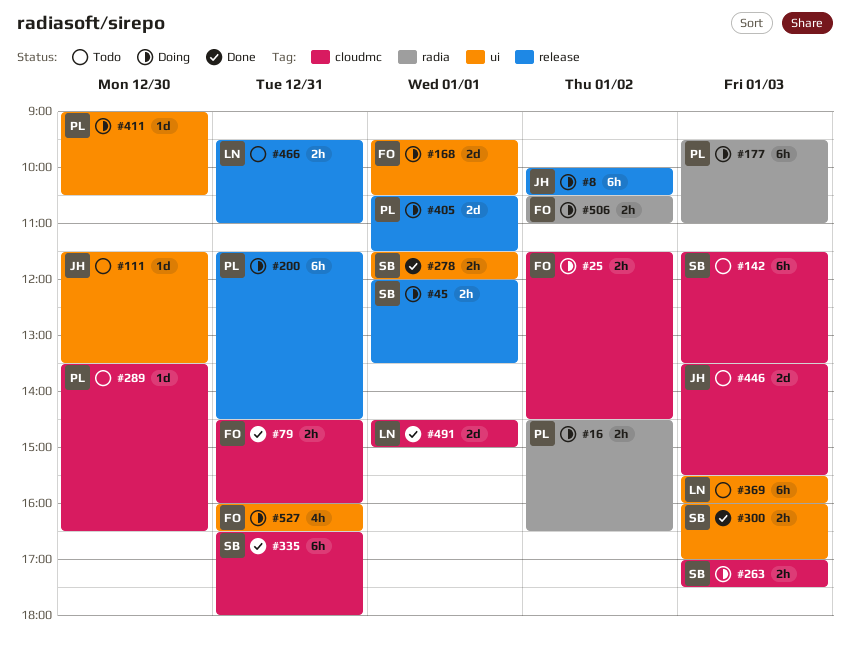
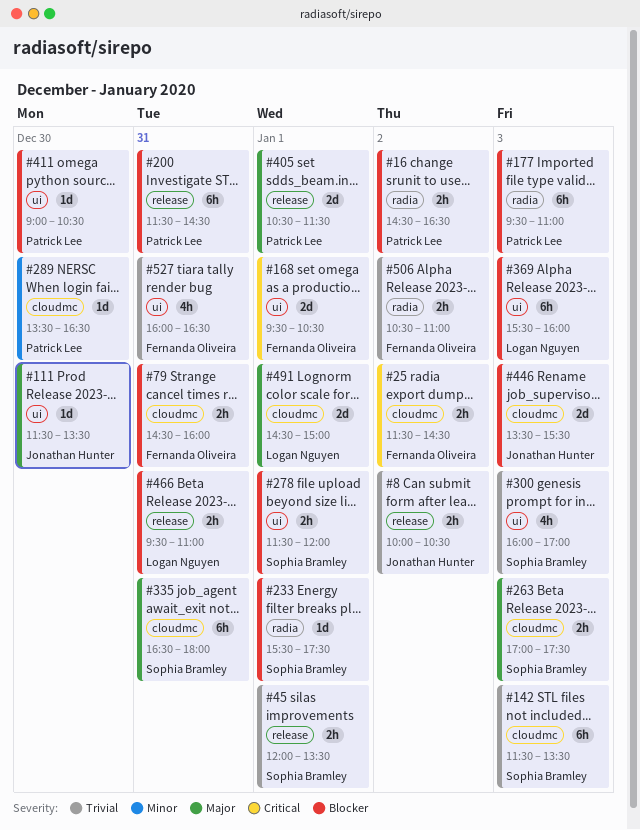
#8, estimate: 6h -> 2h
#233: none -> present
#300, estimate: 2h -> 4h

